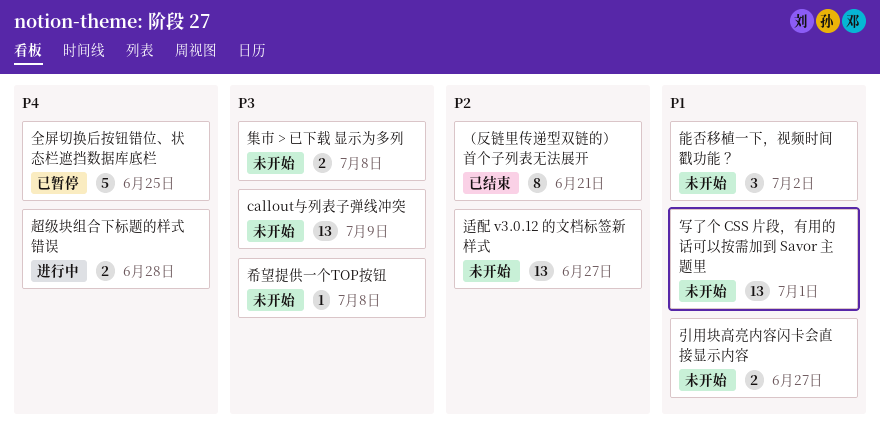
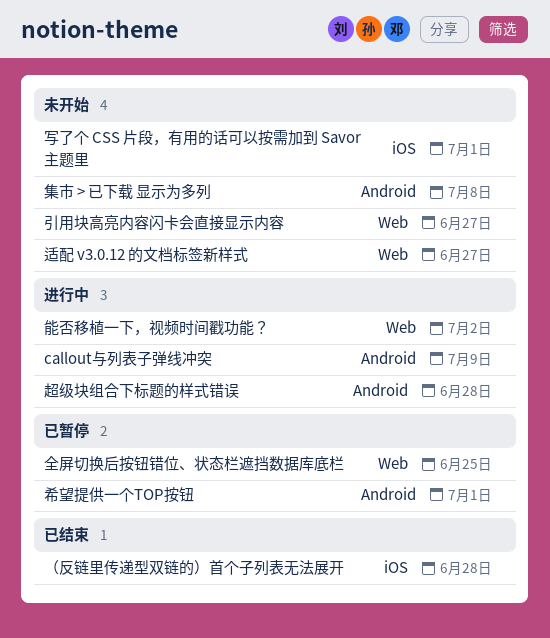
callout与列表子弹线冲突, status: 未开始 -> 进行中
希望提供一个TOP按钮, status: 未开始 -> 已暂停
希望提供一个TOP按钮, due: Jul 8 -> Jul 1
能否移植一下，视频时间戳功能？, status: 未开始 -> 进行中
（反链里传递型双链的）首个子列表无法展开, due: Jun 21 -> Jun 28

